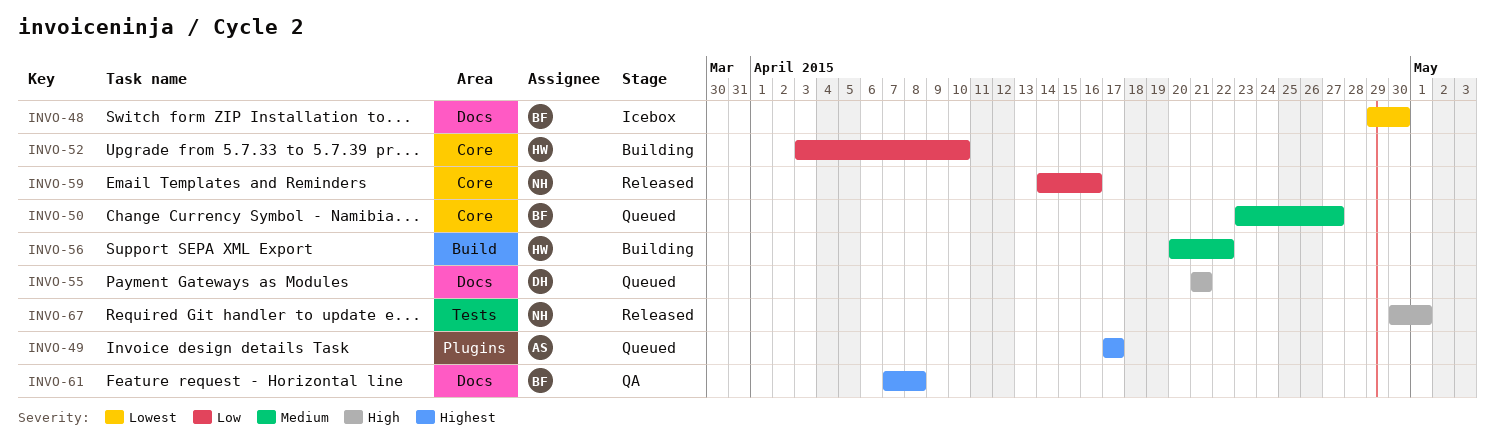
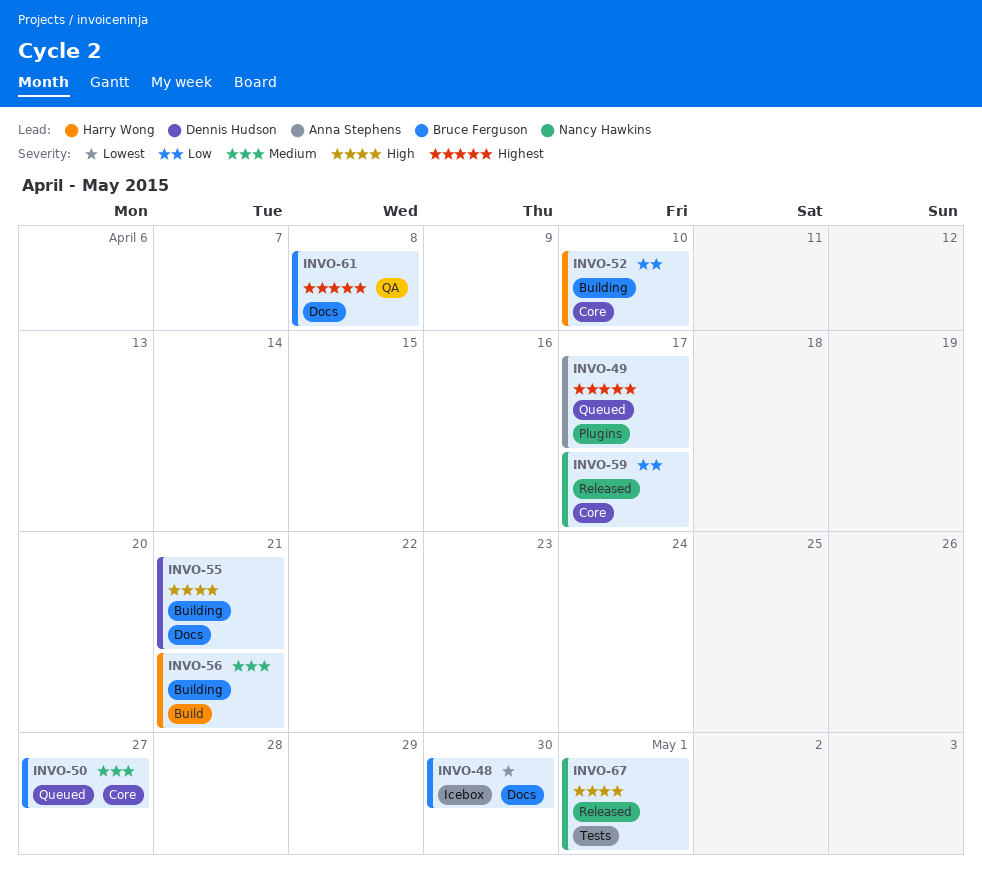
INVO-55, status: Queued -> Building
INVO-56, due: Apr 22 -> Apr 21
INVO-59, due: Apr 16 -> Apr 17

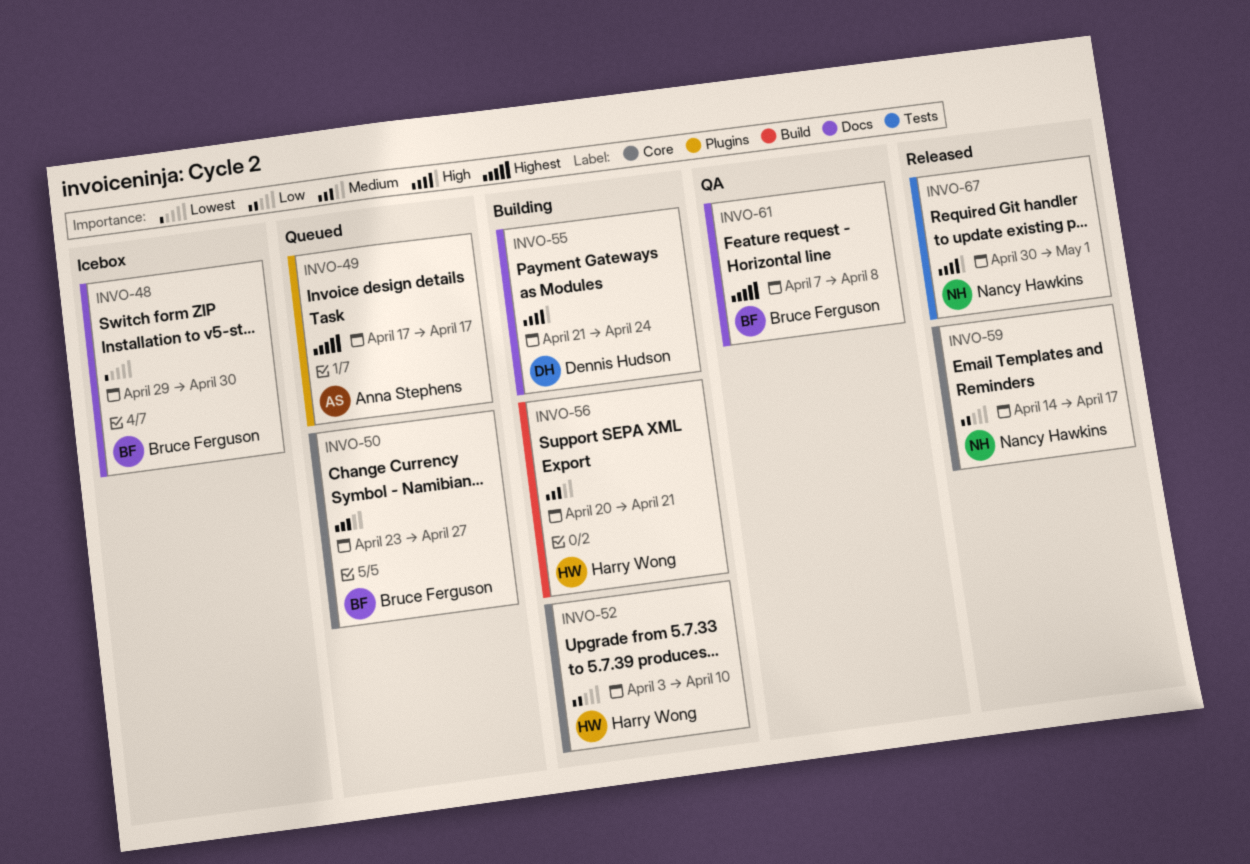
INVO-55, due: Apr 21 -> Apr 24

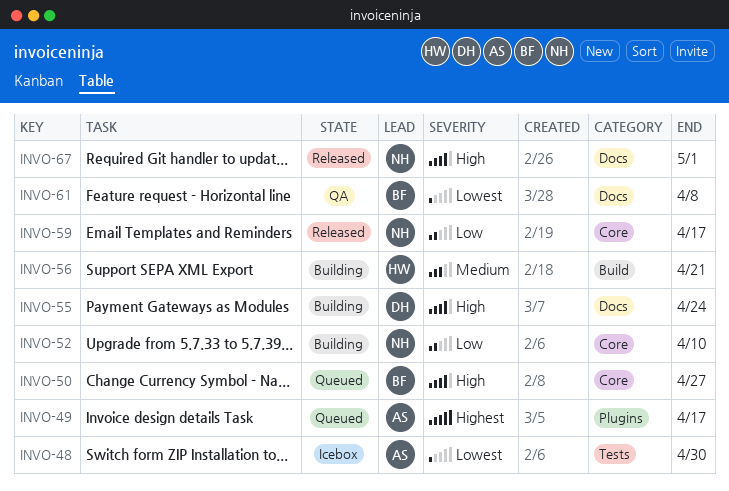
INVO-48, owner: Bruce Ferguson -> Anna Stephens
INVO-48, label: Docs -> Tests
INVO-50, priority: Medium -> High
INVO-52, owner: Harry Wong -> Nancy Hawkins
INVO-61, priority: Highest -> Lowest
INVO-67, label: Tests -> Docs

